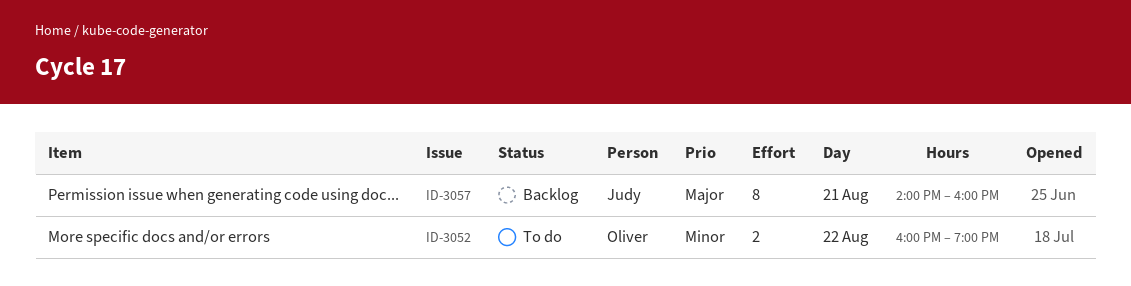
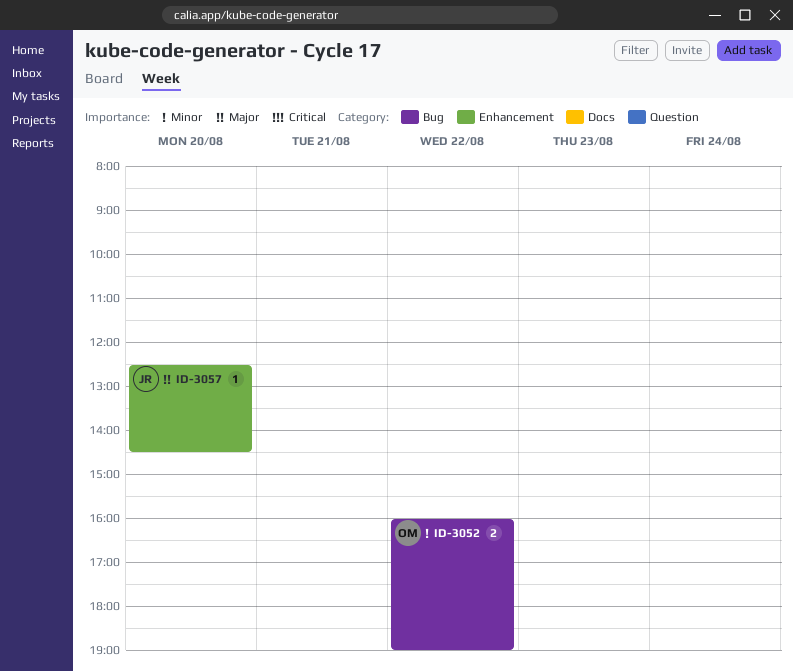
ID-3057, estimate: 8 -> 1
ID-3057, day: Aug 21 -> Aug 20
ID-3057, begins: 14:00 -> 12:30
ID-3057, ends: 16:00 -> 14:30

